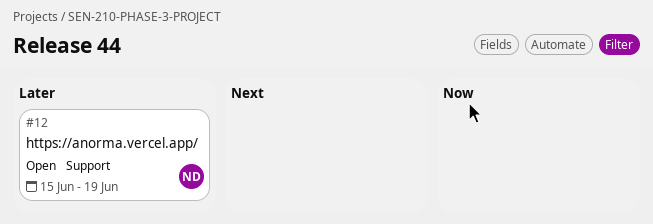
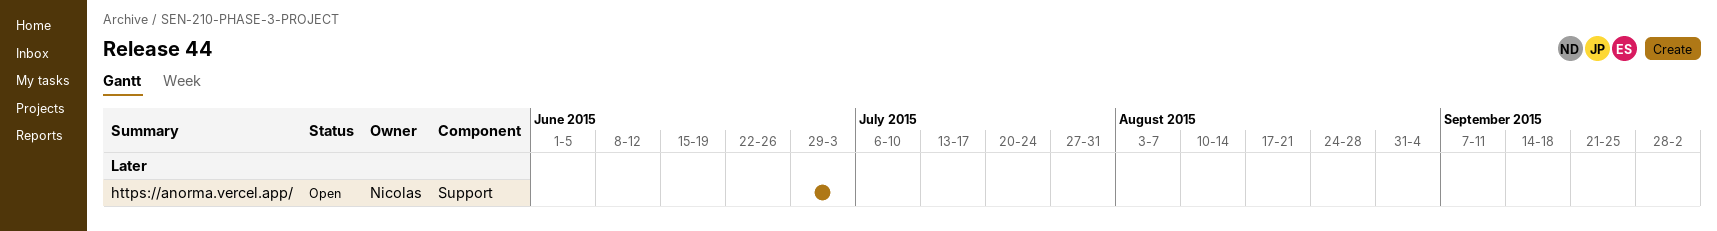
https://anorma.vercel.app/, start: Jun 15 -> Jun 29
https://anorma.vercel.app/, due: Jun 19 -> Jul 3

